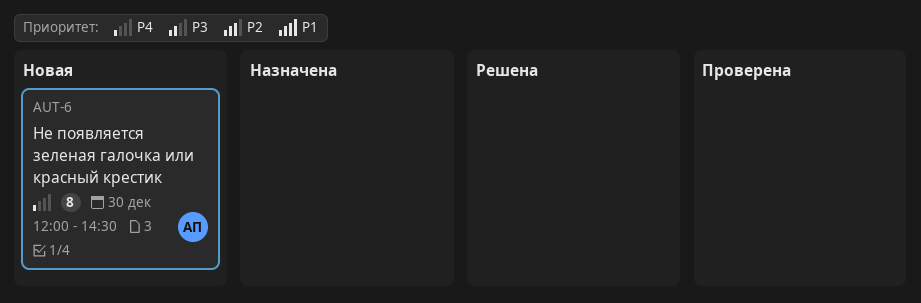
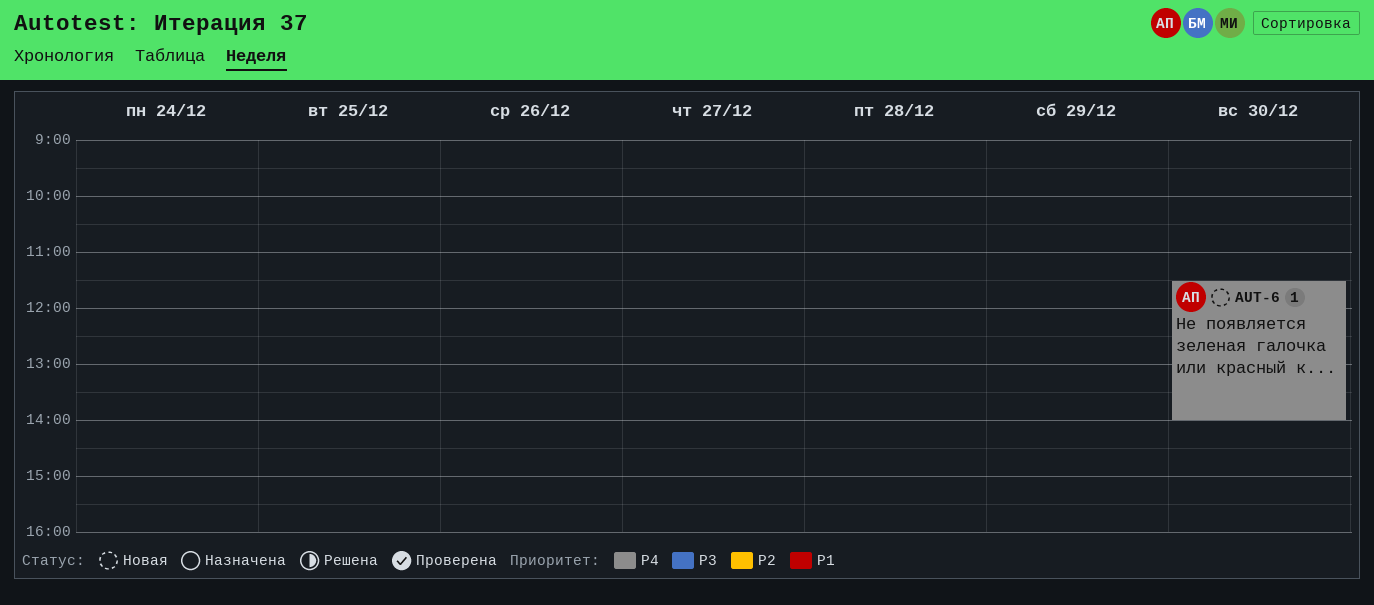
AUT-6, estimate: 8 -> 1
AUT-6, begins: 12:00 -> 11:30
AUT-6, ends: 14:30 -> 14:00

